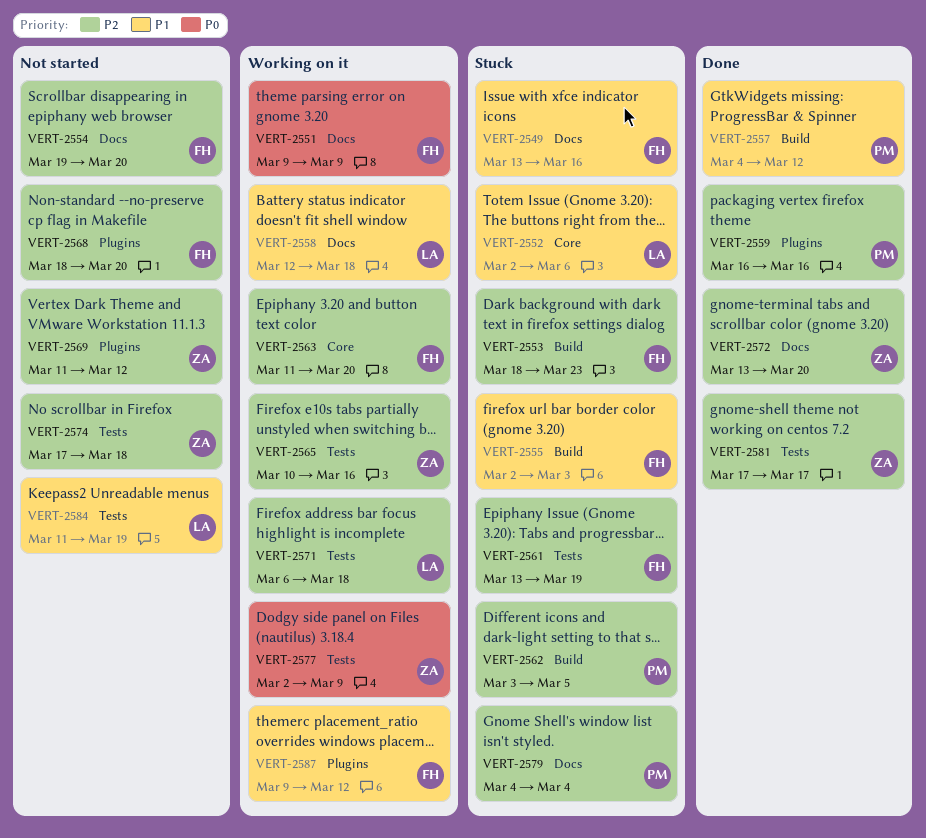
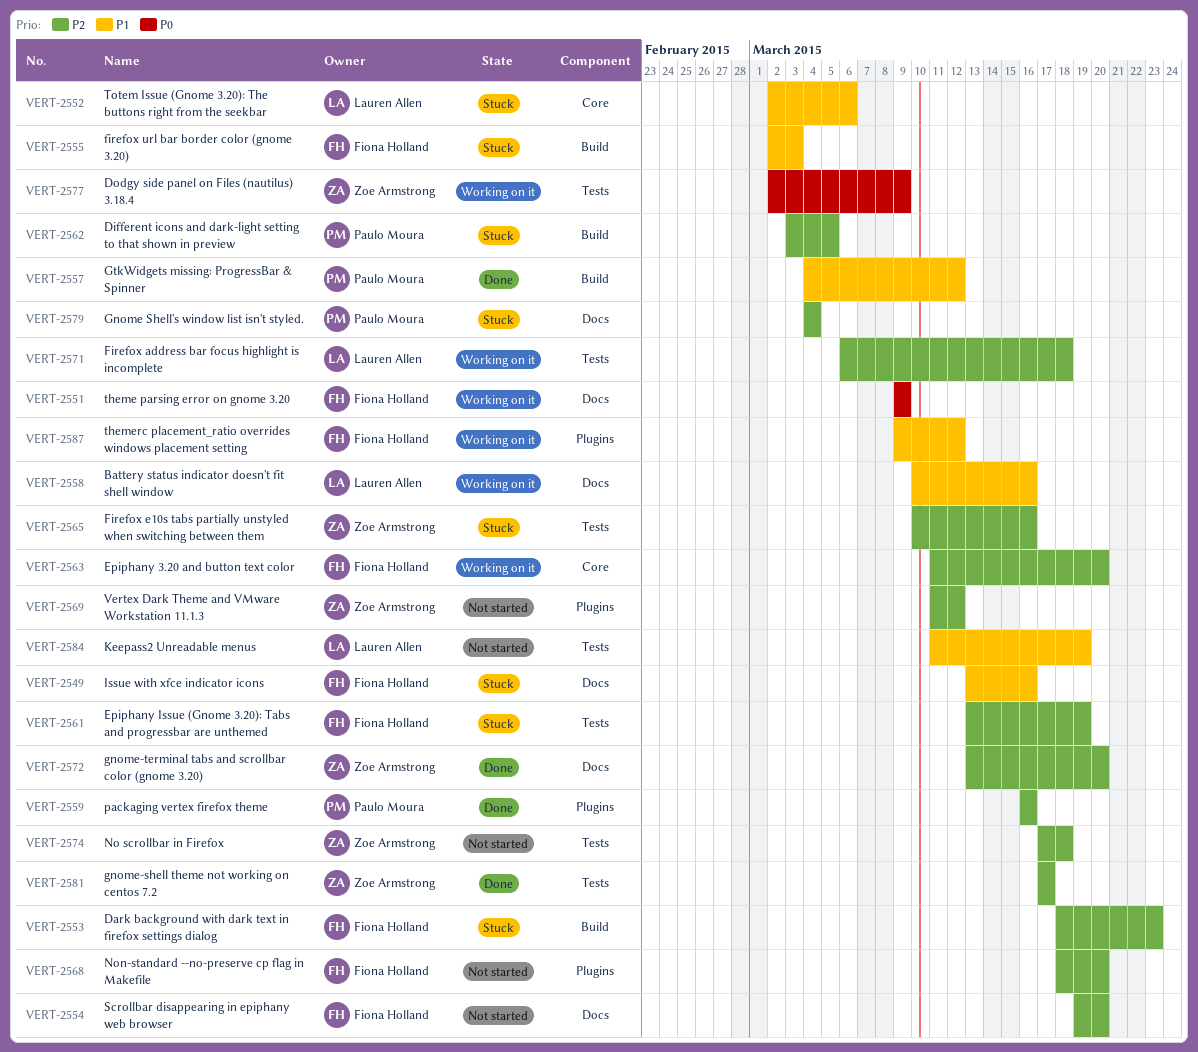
VERT-2558, start: Mar 12 -> Mar 10
VERT-2558, due: Mar 18 -> Mar 16
VERT-2565, status: Working on it -> Stuck

